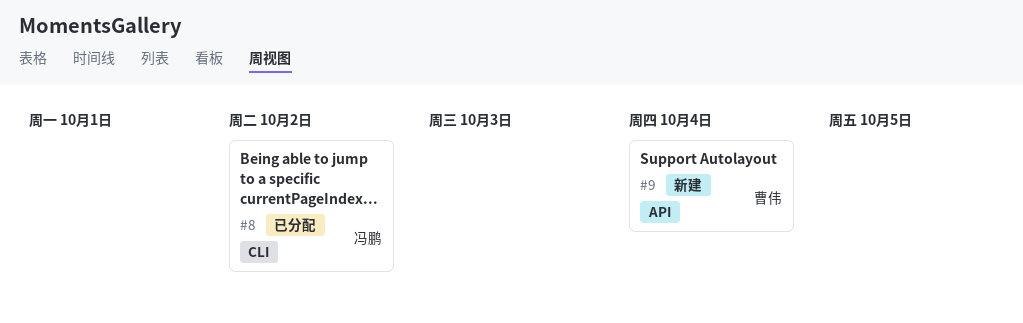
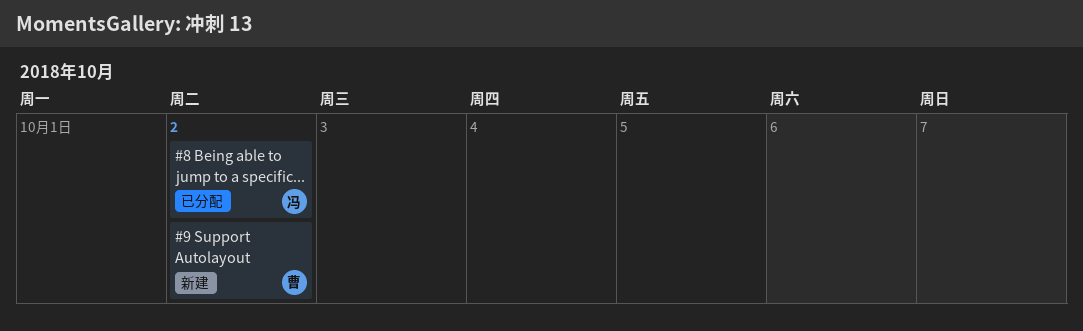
#9, due: Oct 4 -> Oct 2

